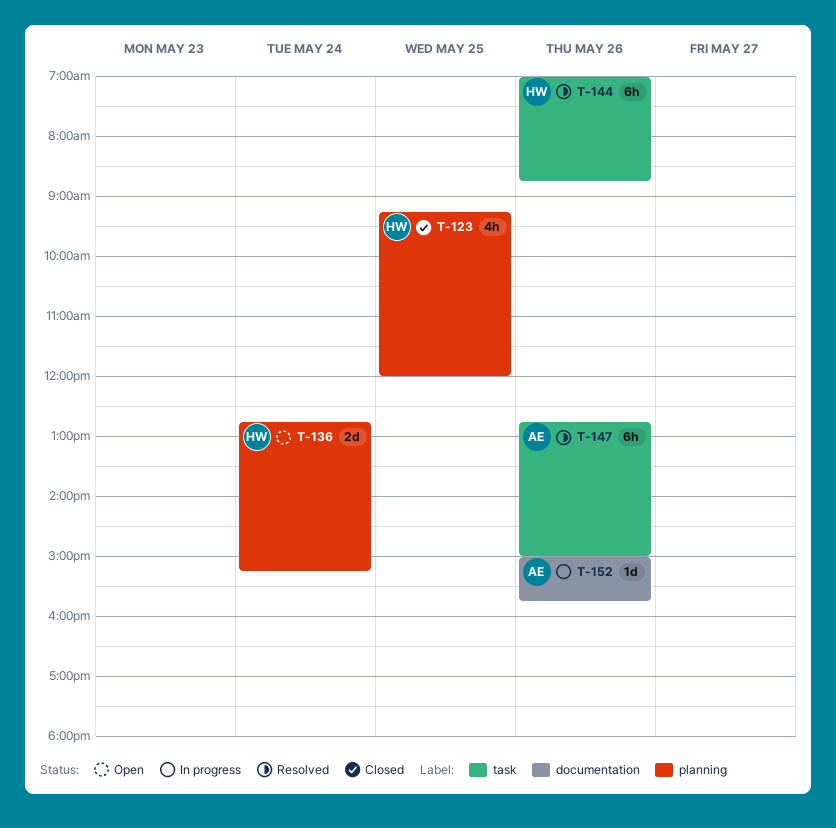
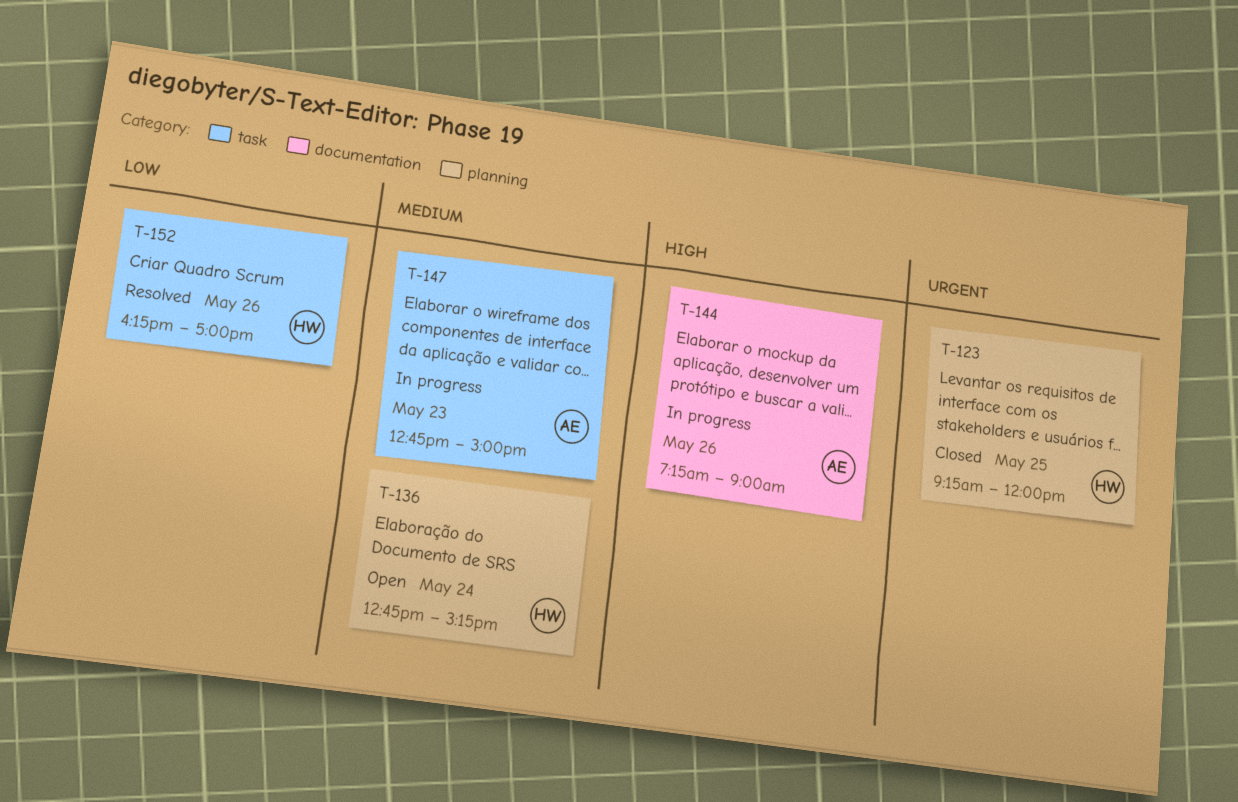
T-144, status: Resolved -> In progress
T-144, owner: HW -> AE
T-144, label: task -> documentation
T-144, begins: 07:00 -> 07:15
T-144, ends: 08:45 -> 09:00
T-147, status: Resolved -> In progress
T-147, day: May 26 -> May 23
T-152, status: In progress -> Resolved
T-152, owner: AE -> HW
T-152, label: documentation -> task
T-152, begins: 15:00 -> 16:15
T-152, ends: 15:45 -> 17:00

